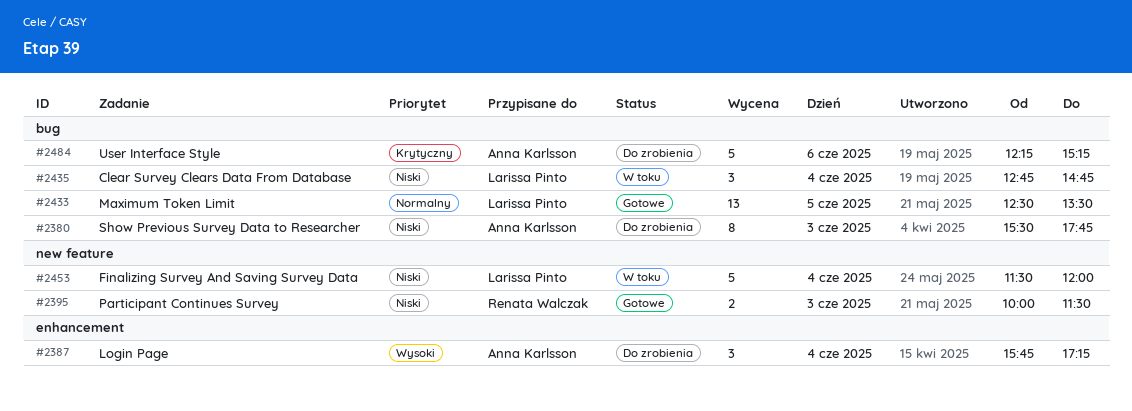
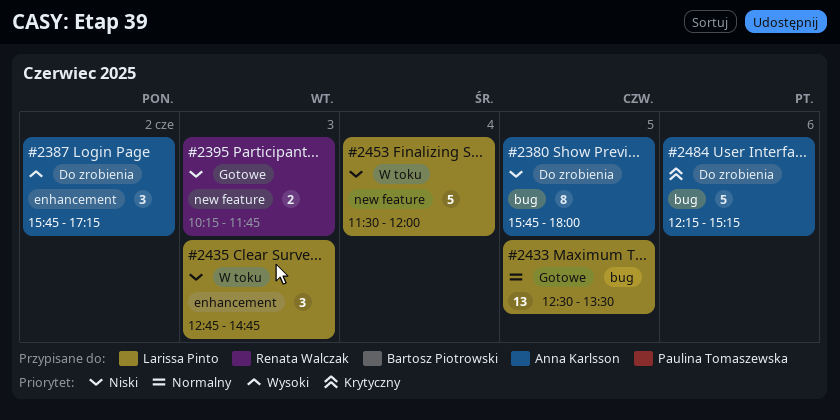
#2380, day: Jun 3 -> Jun 5
#2380, begins: 15:30 -> 15:45
#2380, ends: 17:45 -> 18:00
#2387, day: Jun 4 -> Jun 2
#2395, begins: 10:00 -> 10:15
#2395, ends: 11:30 -> 11:45
#2435, label: bug -> enhancement
#2435, day: Jun 4 -> Jun 3

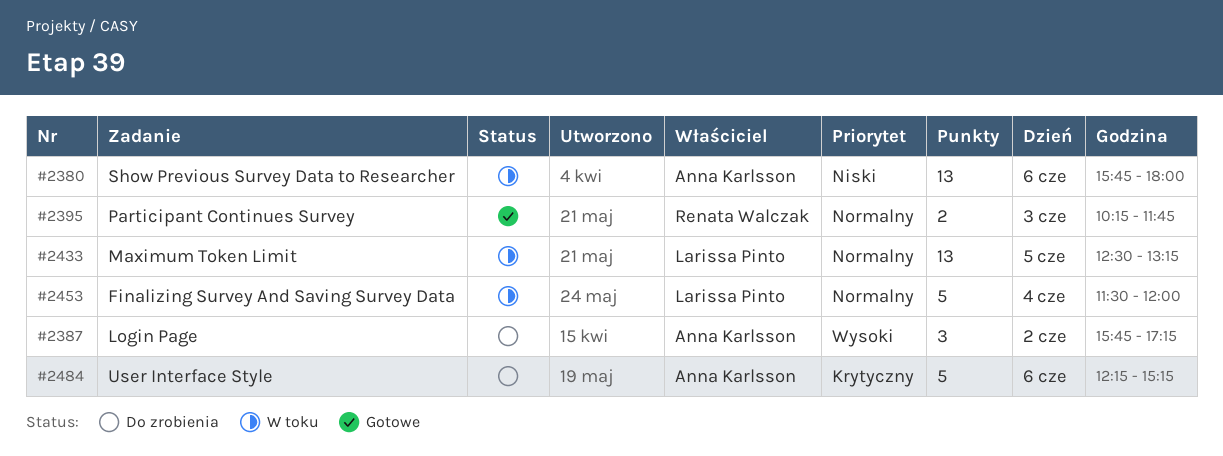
#2380, status: Do zrobienia -> W toku
#2380, estimate: 8 -> 13
#2380, day: Jun 5 -> Jun 6
#2395, priority: Niski -> Normalny
#2433, status: Gotowe -> W toku
#2433, ends: 13:30 -> 13:15
#2435: present -> none
#2453, priority: Niski -> Normalny

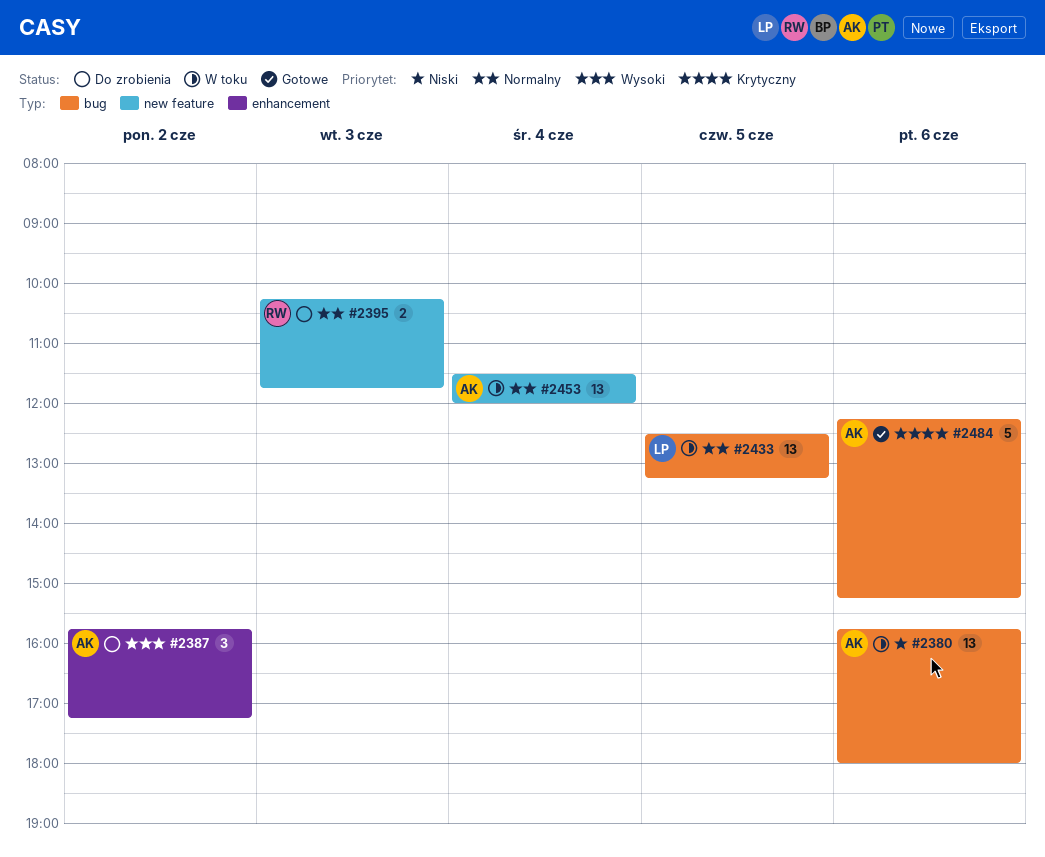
#2395, status: Gotowe -> Do zrobienia
#2453, owner: Larissa Pinto -> Anna Karlsson
#2453, estimate: 5 -> 13
#2484, status: Do zrobienia -> Gotowe

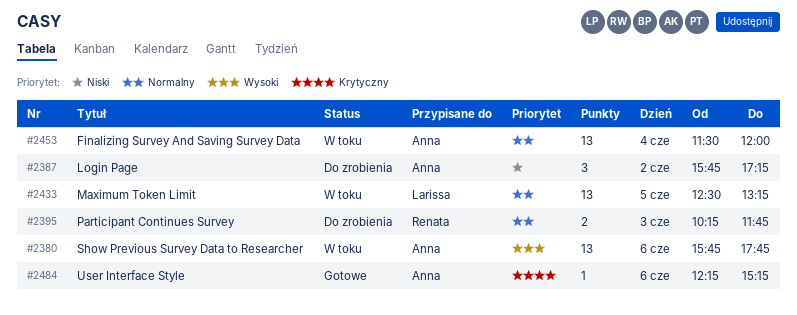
#2380, priority: Niski -> Wysoki
#2380, ends: 18:00 -> 17:45
#2387, priority: Wysoki -> Niski
#2484, estimate: 5 -> 1

